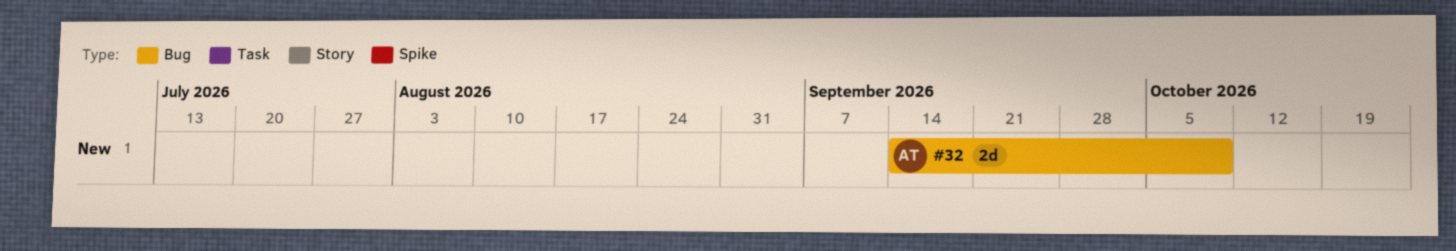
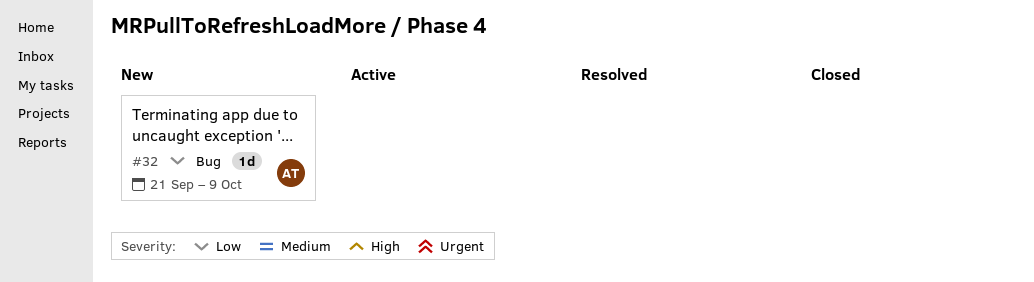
#32, estimate: 2d -> 1d
#32, start: Sep 14 -> Sep 21

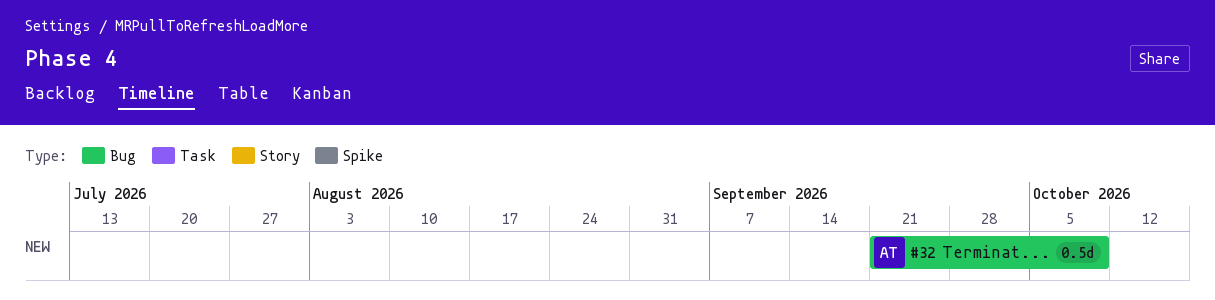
#32, estimate: 1d -> 0.5d

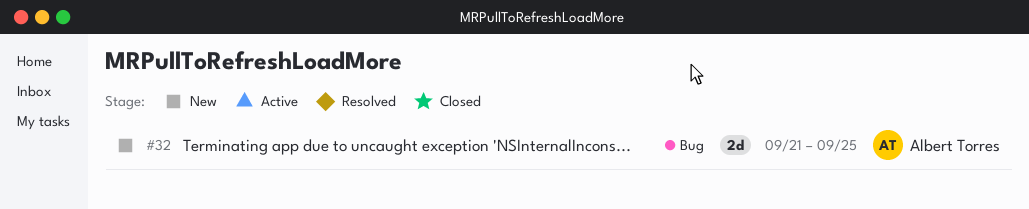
#32, estimate: 0.5d -> 2d
#32, due: Oct 9 -> Sep 25

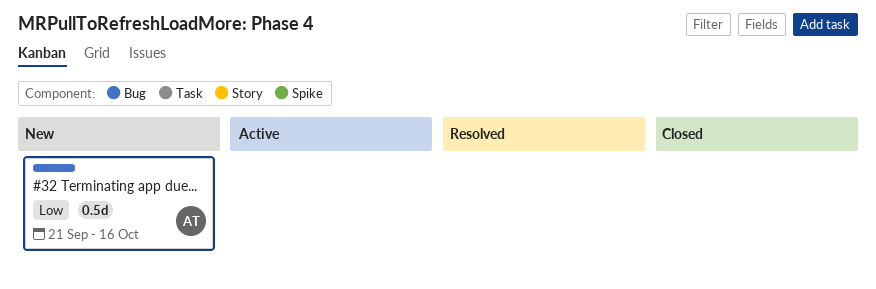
#32, estimate: 2d -> 0.5d
#32, due: Sep 25 -> Oct 16

